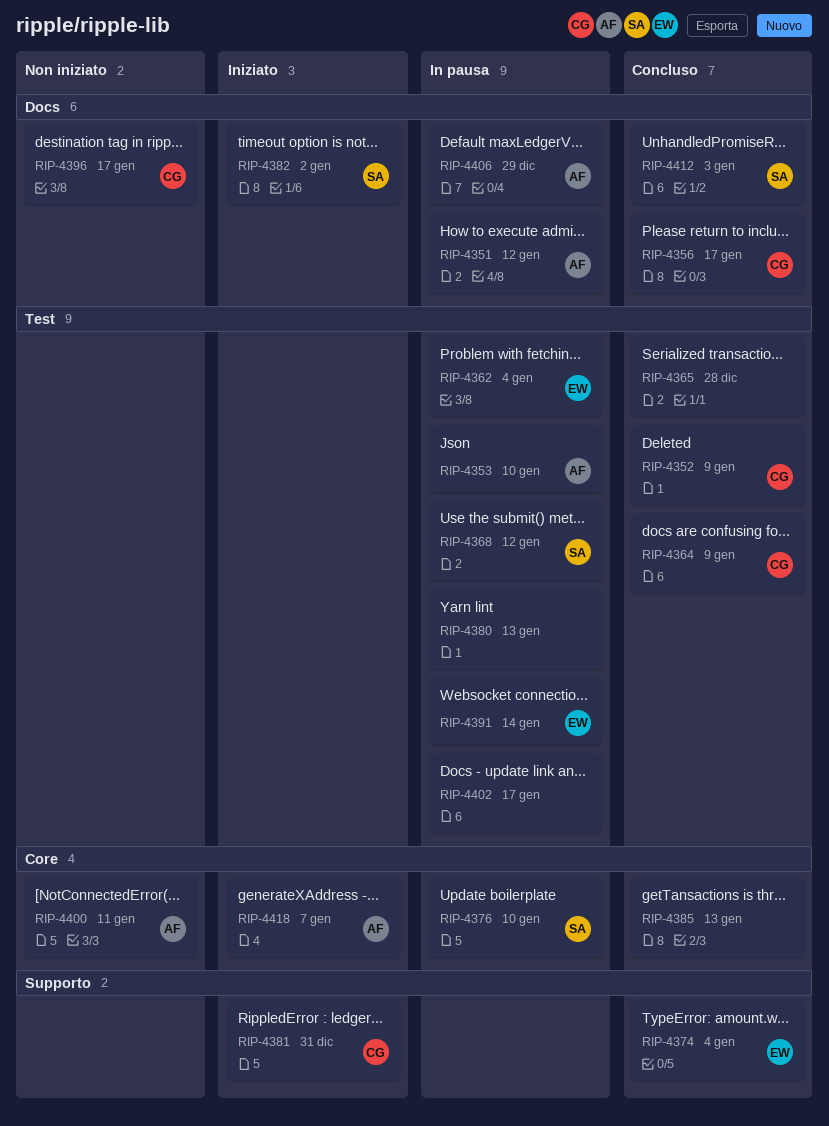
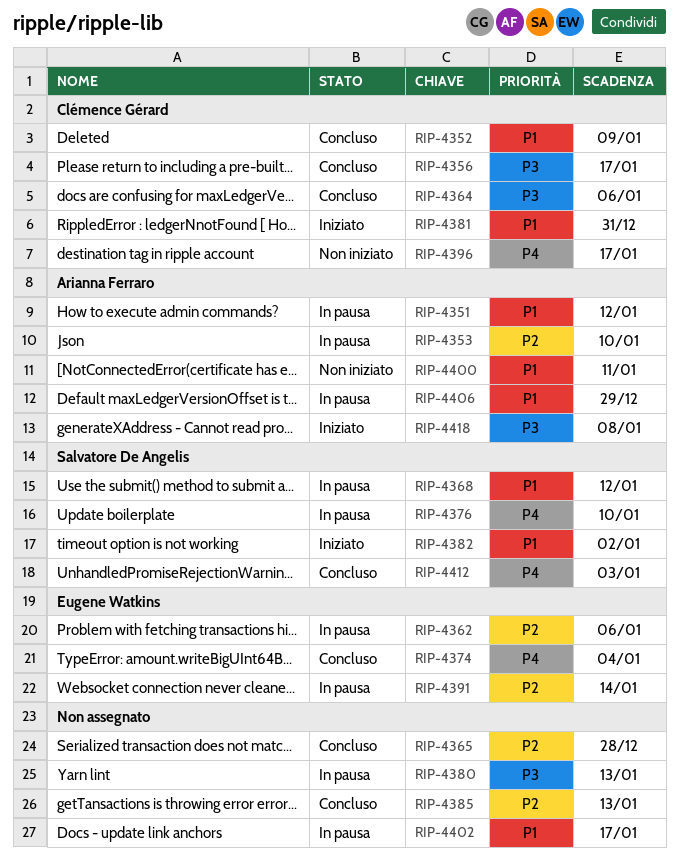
RIP-4362, due: Jan 4 -> Jan 6
RIP-4364, due: Jan 9 -> Jan 6
RIP-4418, due: Jan 7 -> Jan 8

